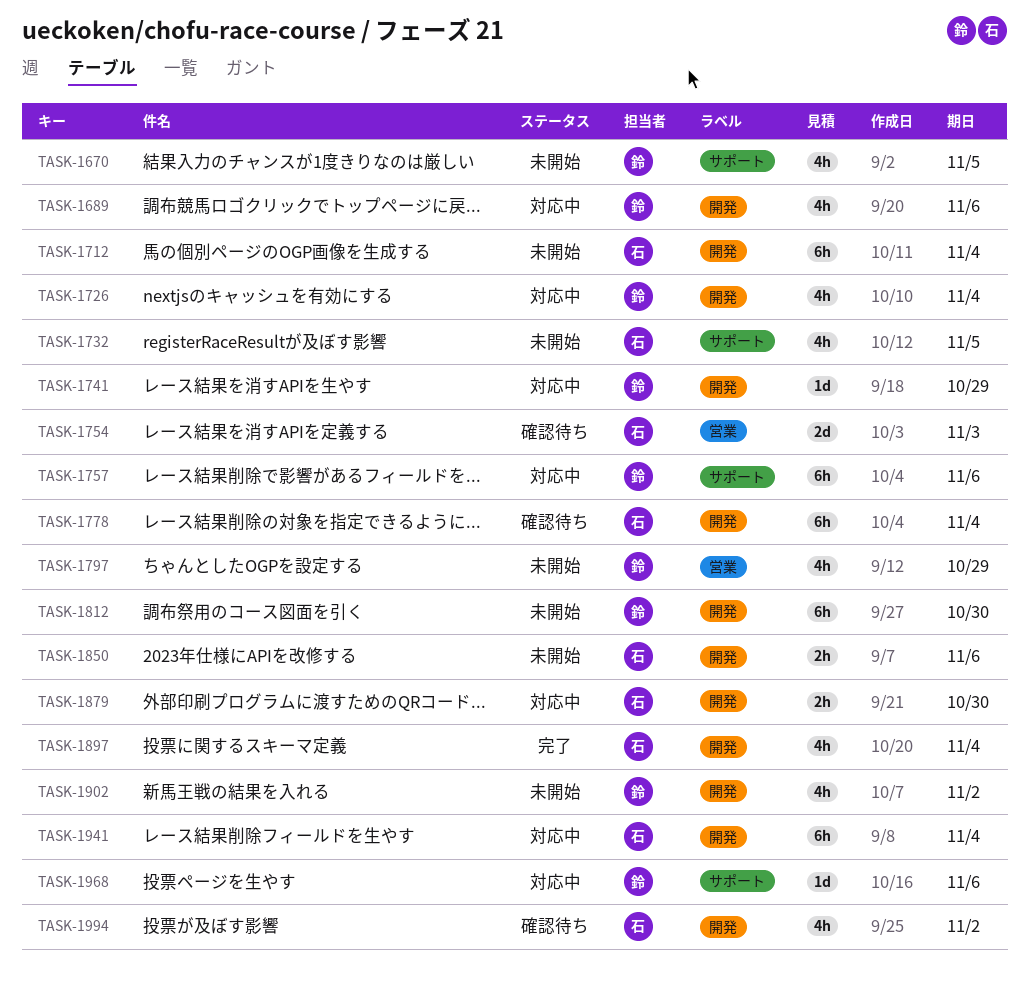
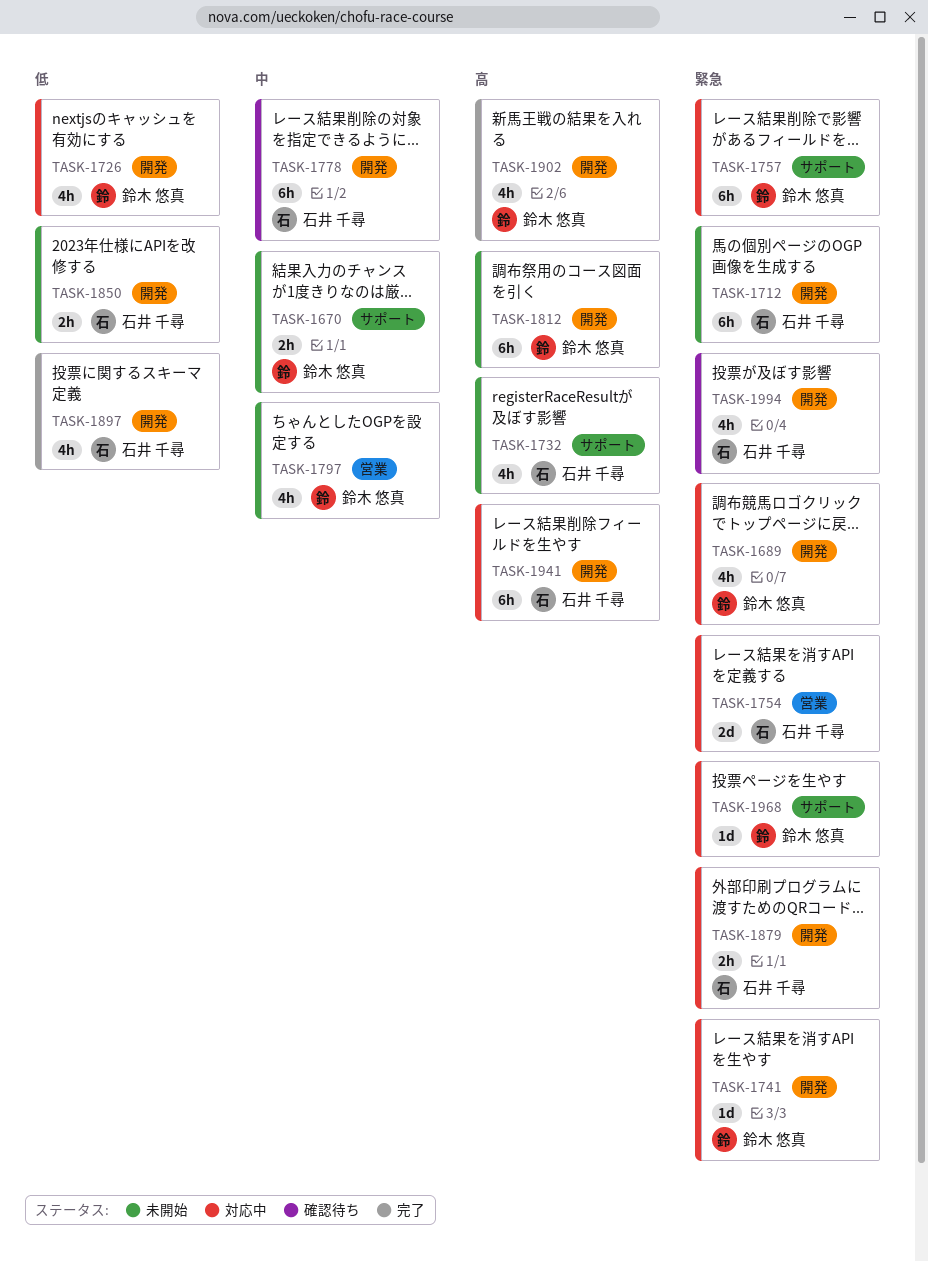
TASK-1670, estimate: 4h -> 2h
TASK-1754, status: 確認待ち -> 対応中
TASK-1902, status: 未開始 -> 完了

